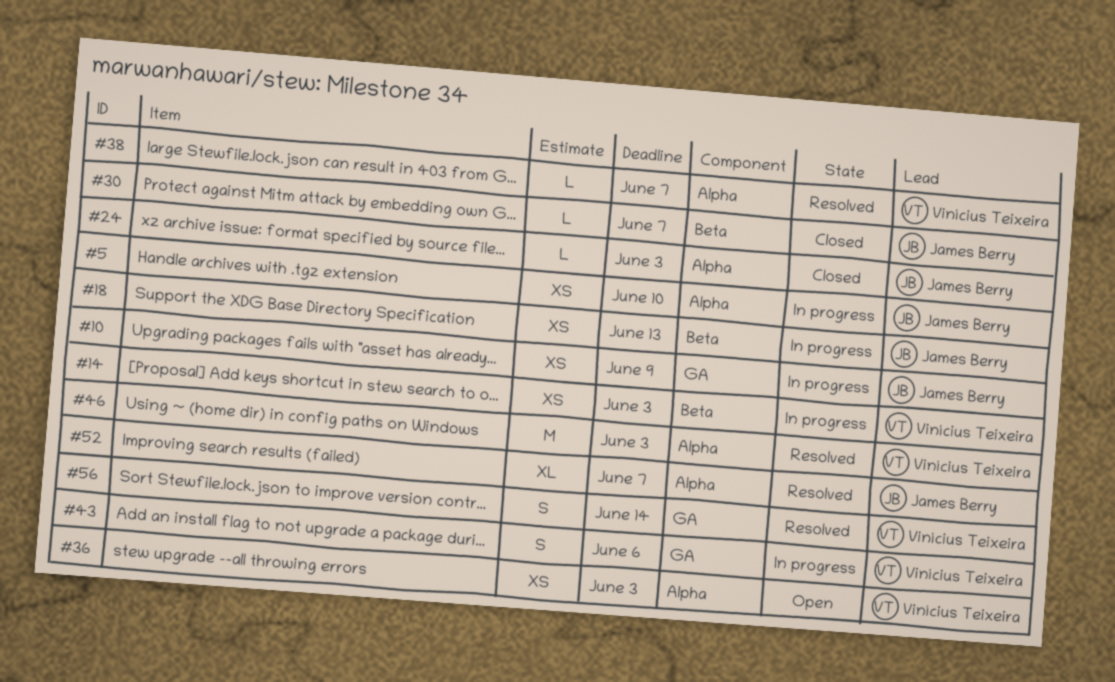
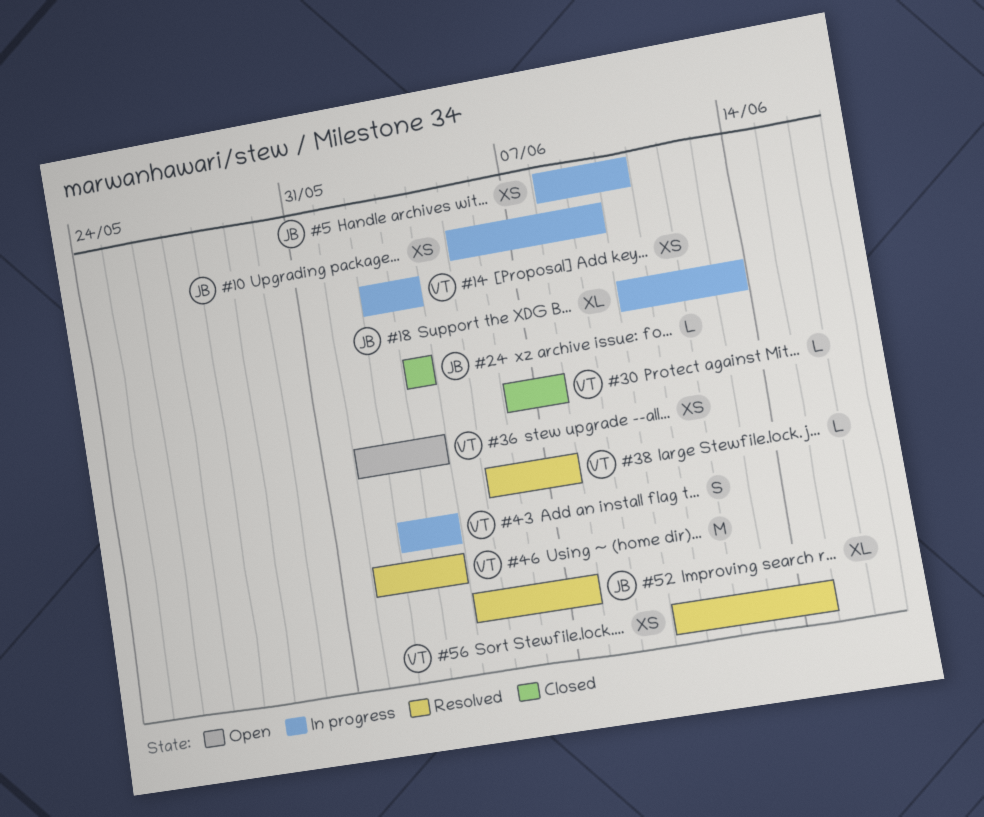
#18, estimate: XS -> XL
#30, owner: James Berry -> Vinícius Teixeira
#43, due: Jun 6 -> Jun 3
#56, estimate: S -> XS

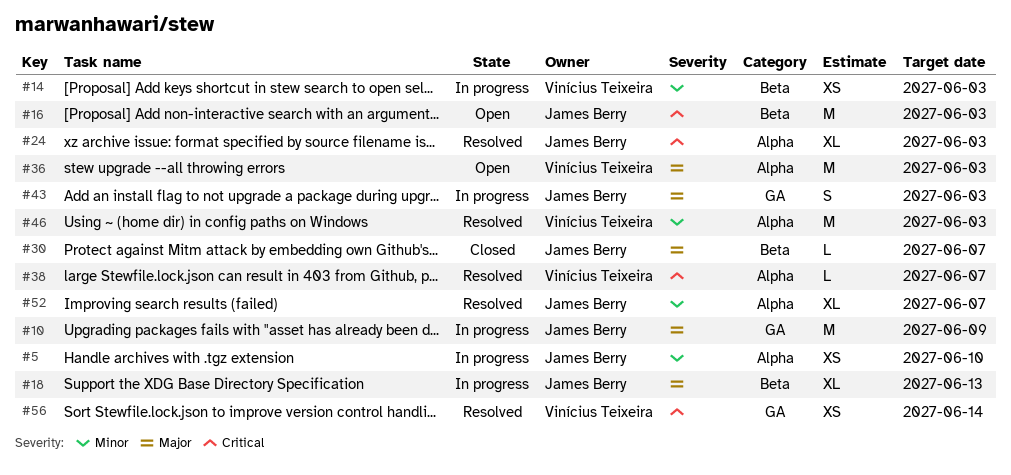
#10, estimate: XS -> M
#16: none -> present
#24, status: Closed -> Resolved
#24, estimate: L -> XL
#30, owner: Vinícius Teixeira -> James Berry
#36, estimate: XS -> M
#43, owner: Vinícius Teixeira -> James Berry

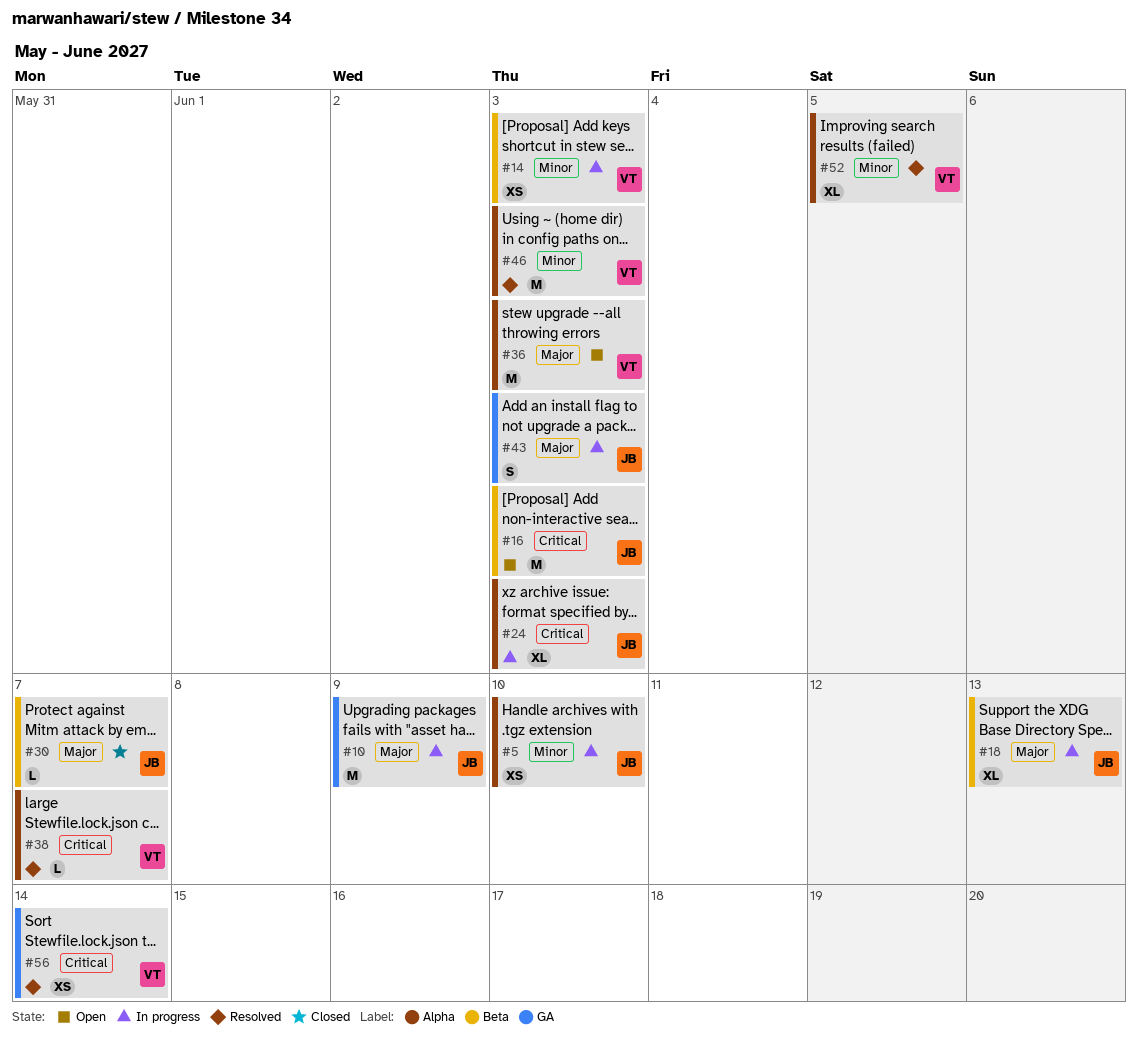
#24, status: Resolved -> In progress
#52, owner: James Berry -> Vinícius Teixeira
#52, due: Jun 7 -> Jun 5

